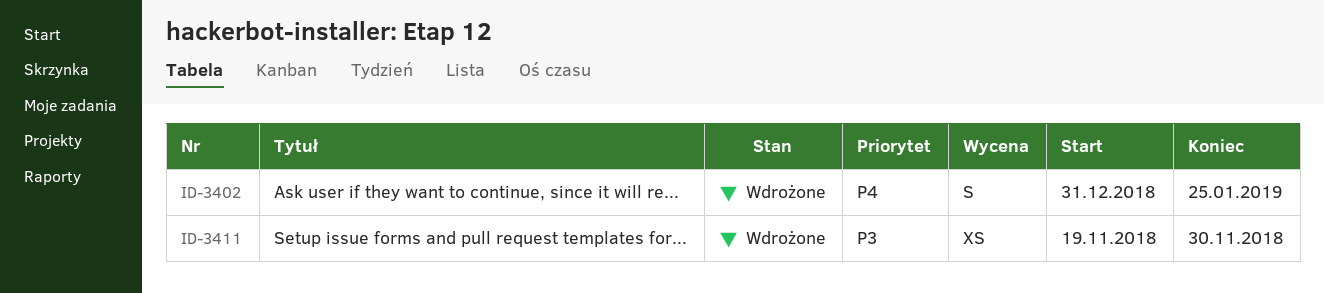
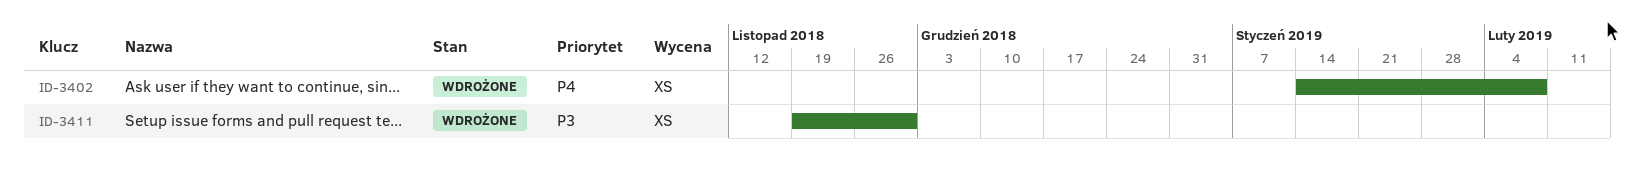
ID-3402, estimate: S -> XS
ID-3402, start: Dec 31 -> Jan 14
ID-3402, due: Jan 25 -> Feb 8

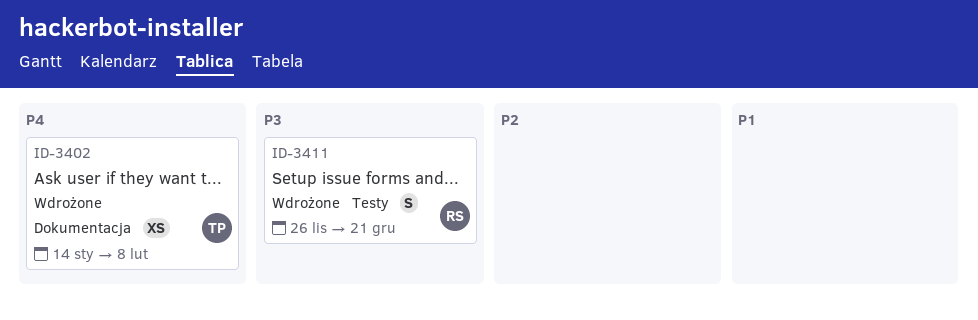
ID-3411, estimate: XS -> S
ID-3411, start: Nov 19 -> Nov 26
ID-3411, due: Nov 30 -> Dec 21

